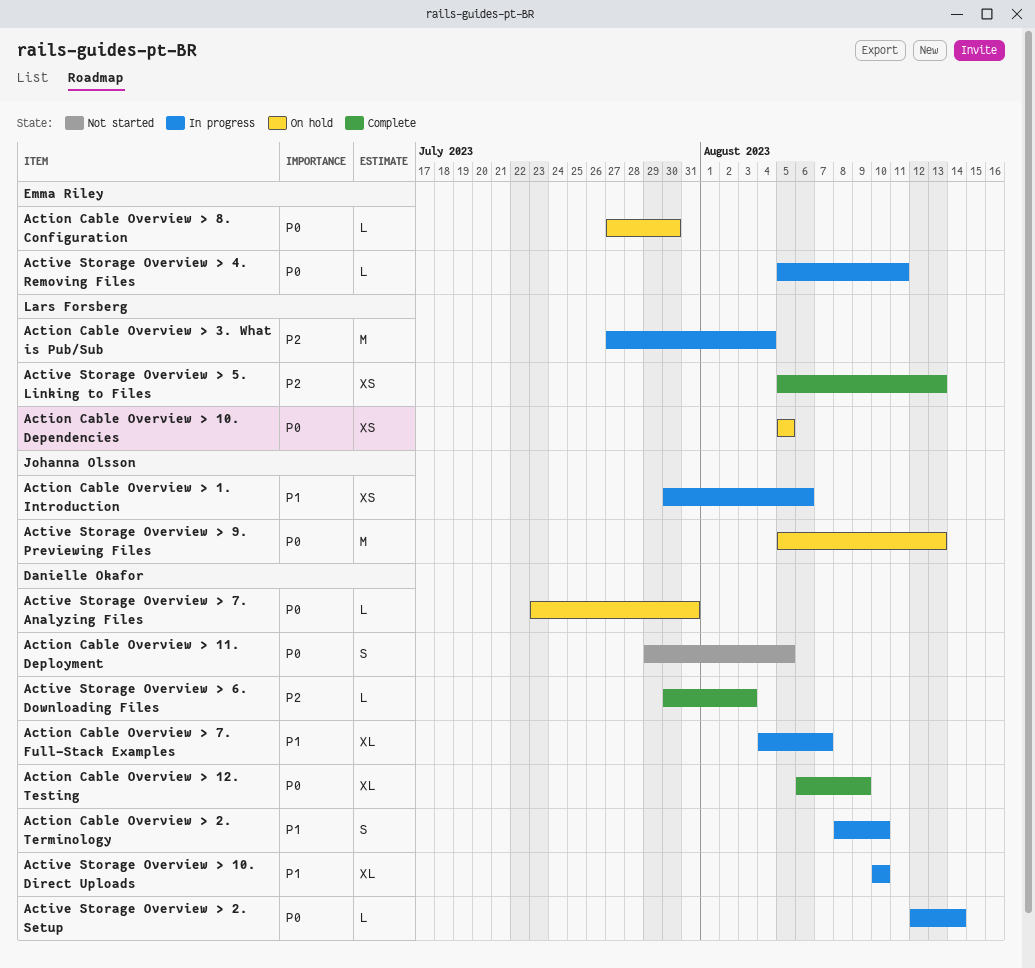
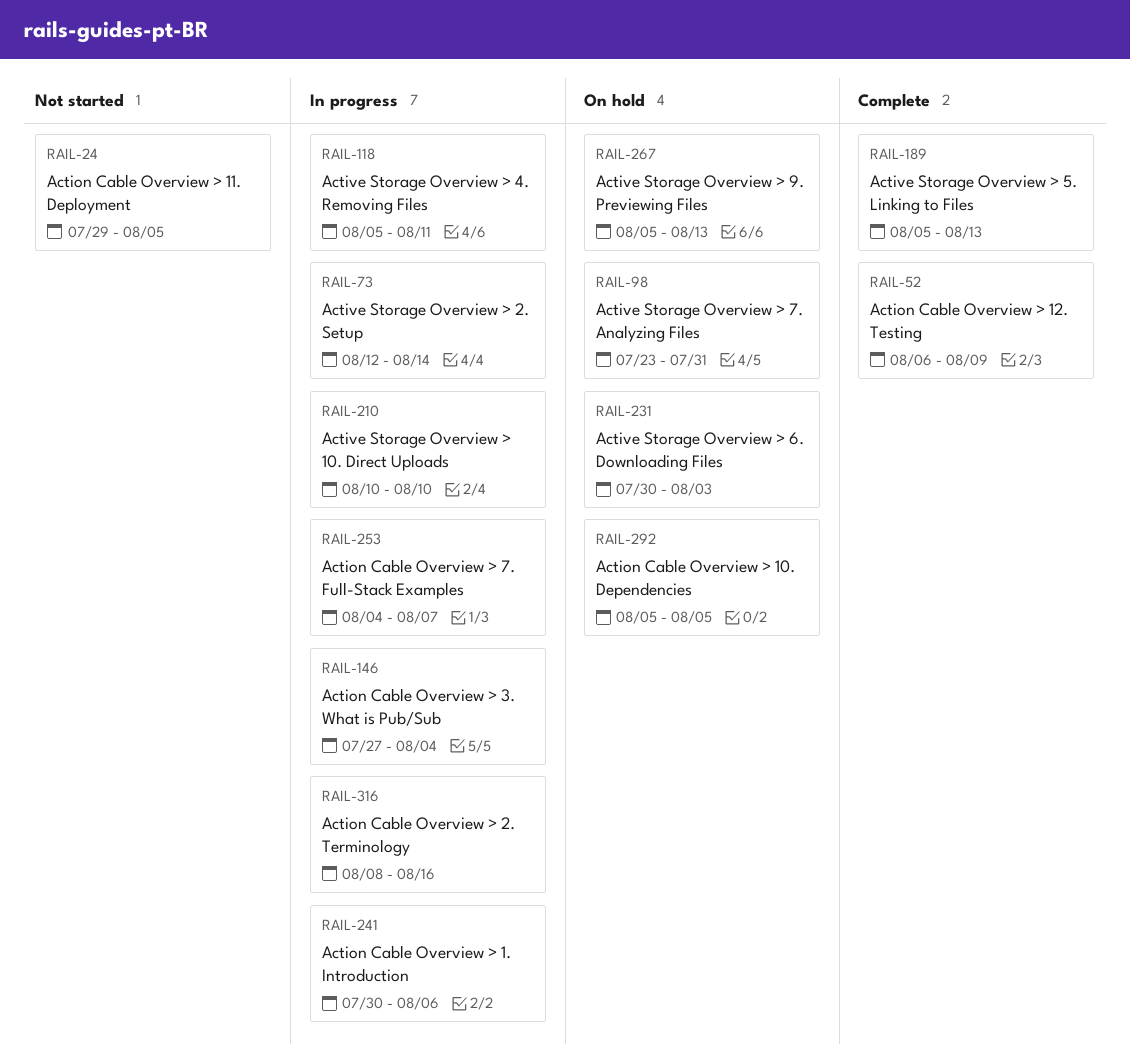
Action Cable Overview > 2. Terminology, due: Aug 10 -> Aug 16
Action Cable Overview > 8. Configuration: present -> none
Active Storage Overview > 6. Downloading Files, status: Complete -> On hold

